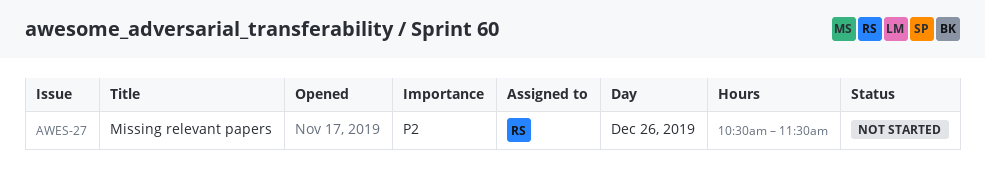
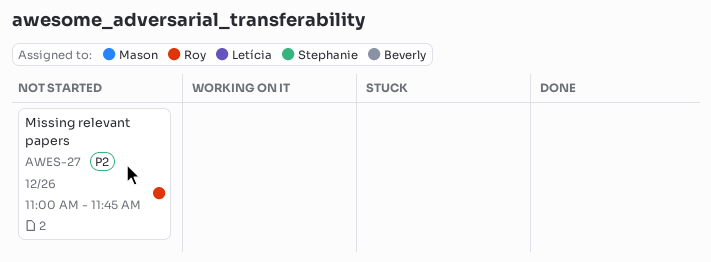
AWES-27, begins: 10:30 -> 11:00
AWES-27, ends: 11:30 -> 11:45

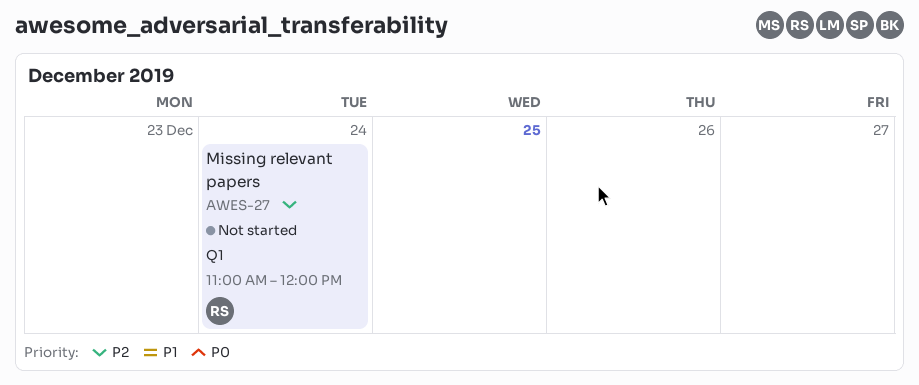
AWES-27, day: Dec 26 -> Dec 24
AWES-27, ends: 11:45 -> 12:00

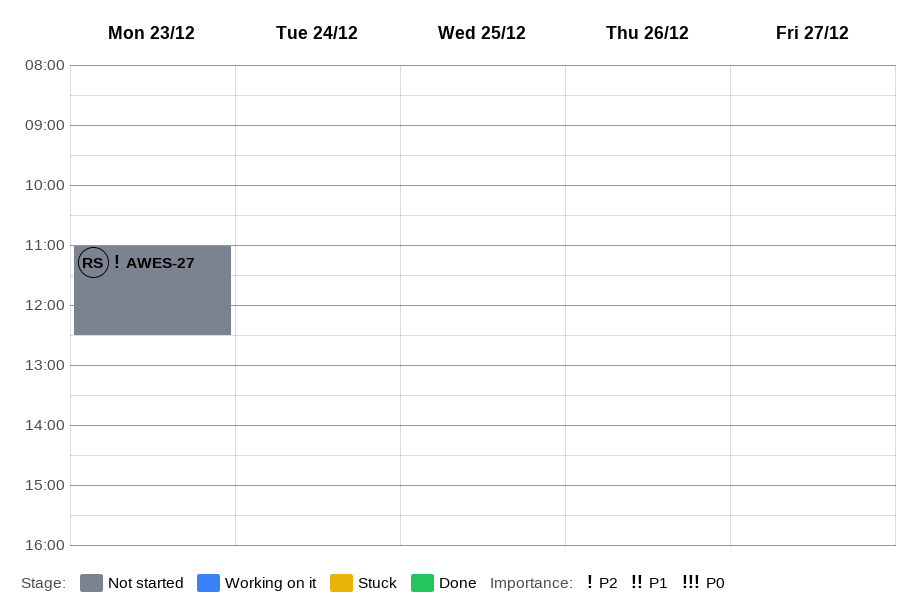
AWES-27, day: Dec 24 -> Dec 23
AWES-27, ends: 12:00 -> 12:30

